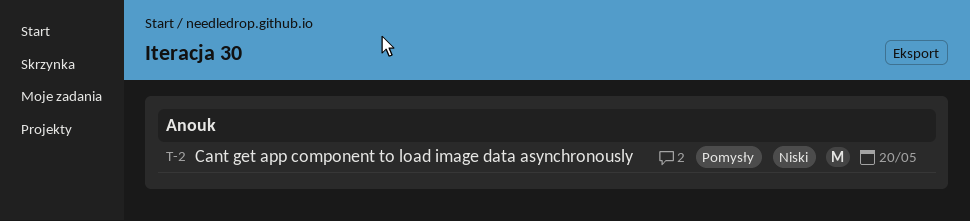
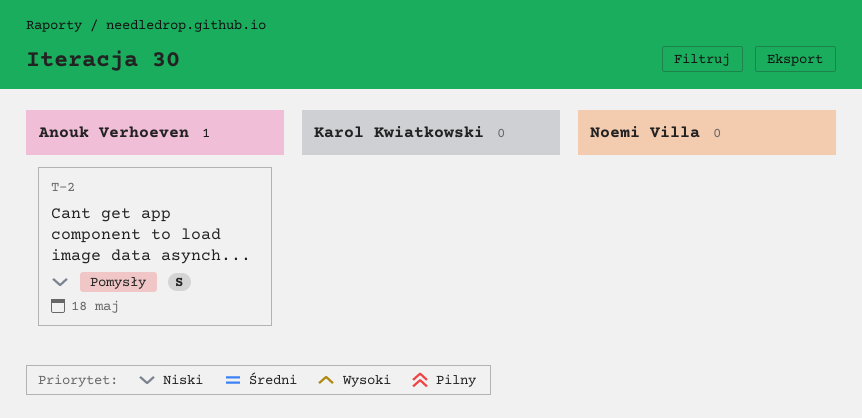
T-2, estimate: M -> S
T-2, due: May 20 -> May 18

